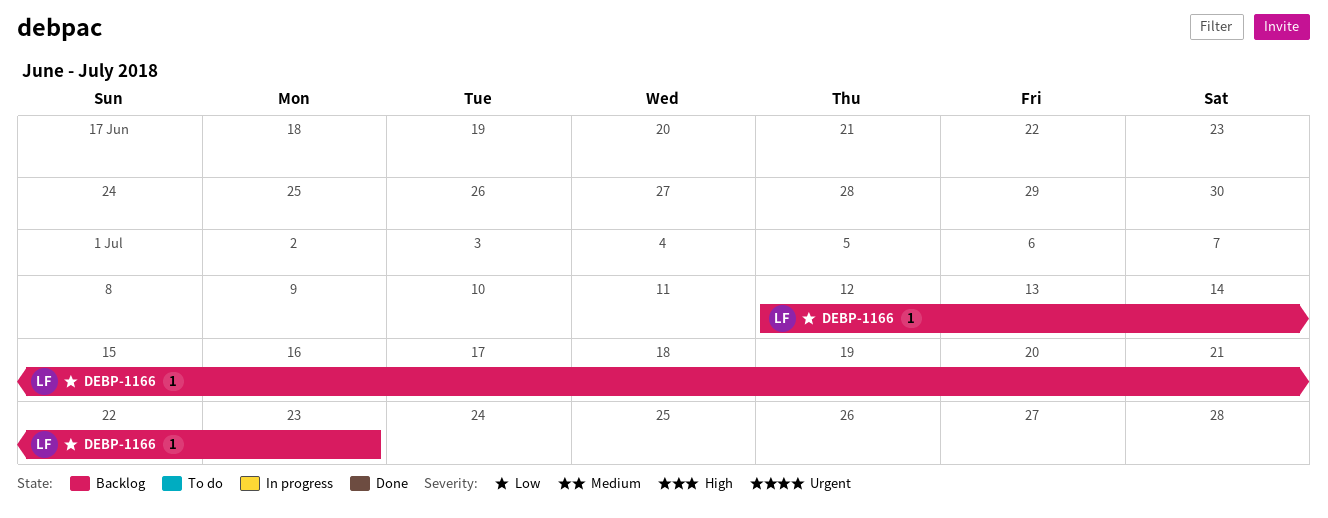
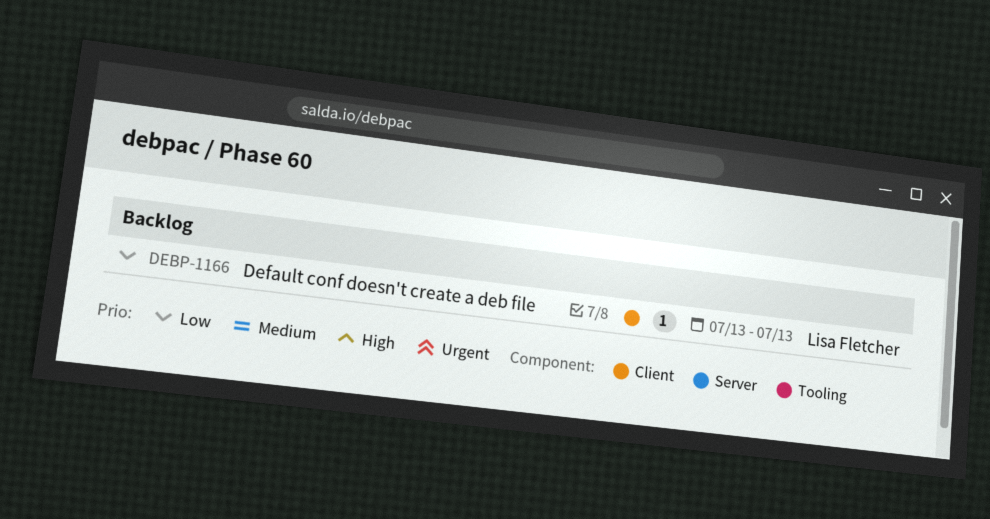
DEBP-1166, start: Jul 12 -> Jul 13
DEBP-1166, due: Jul 23 -> Jul 13

